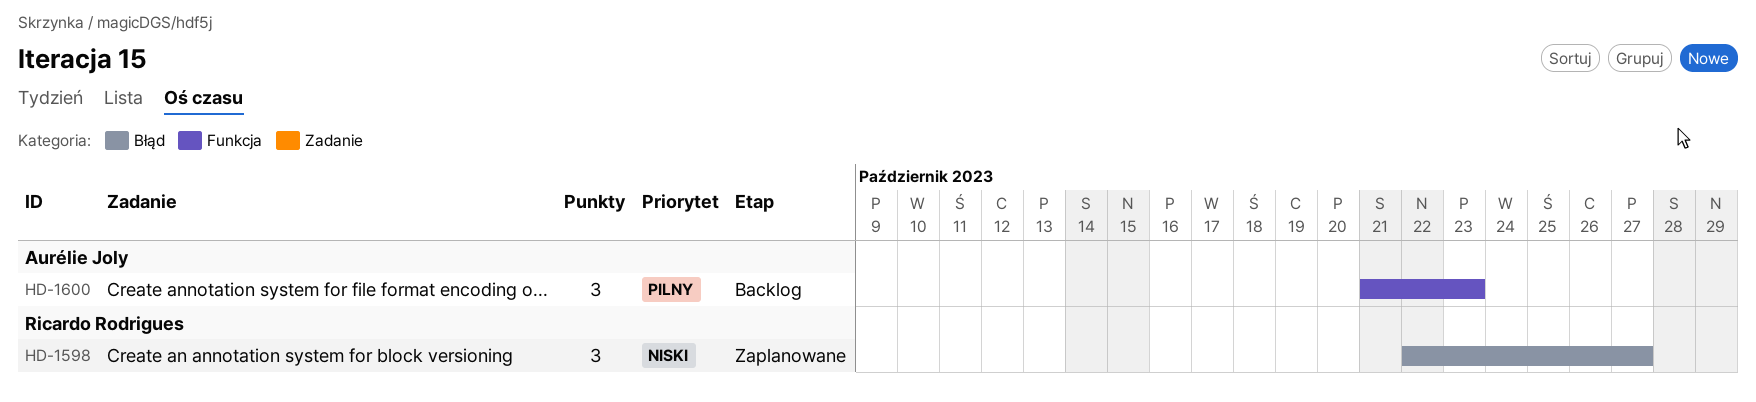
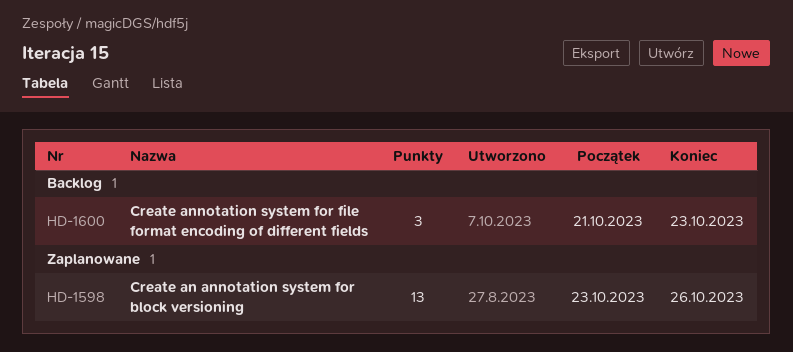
HD-1598, estimate: 3 -> 13
HD-1598, start: Oct 22 -> Oct 23
HD-1598, due: Oct 27 -> Oct 26

